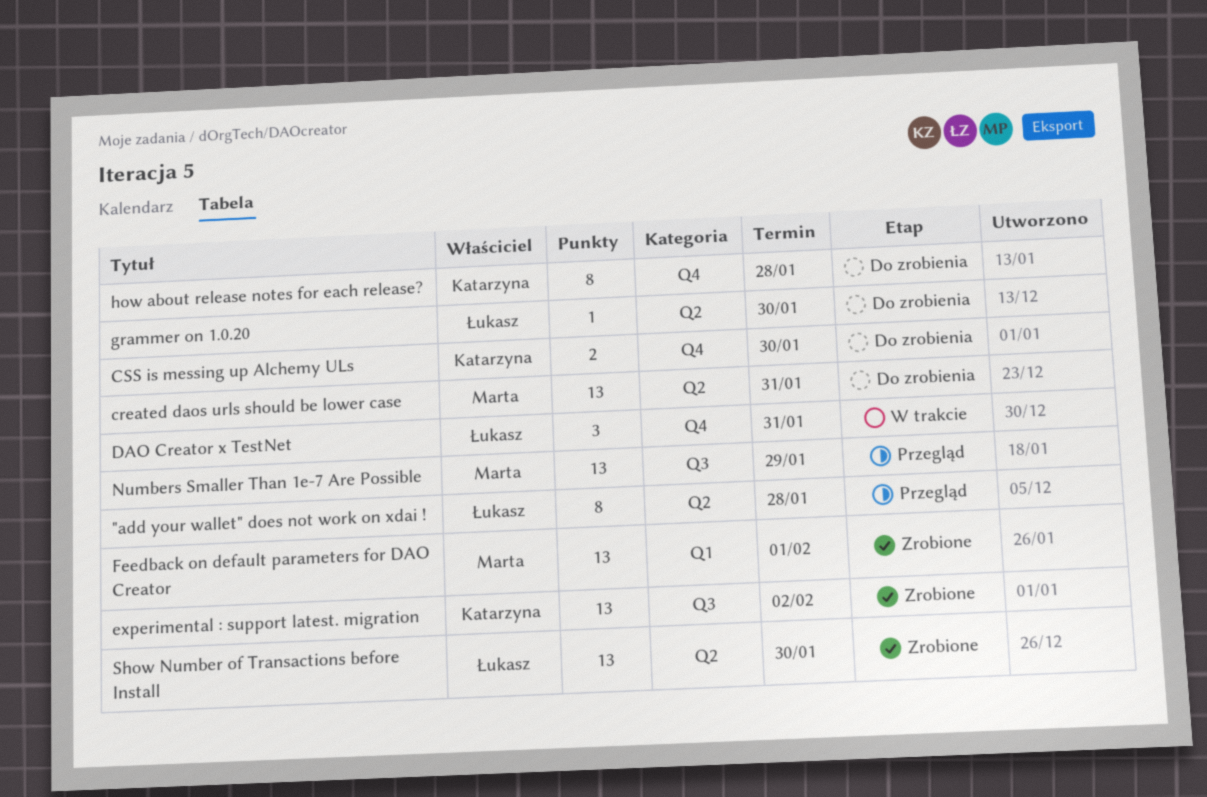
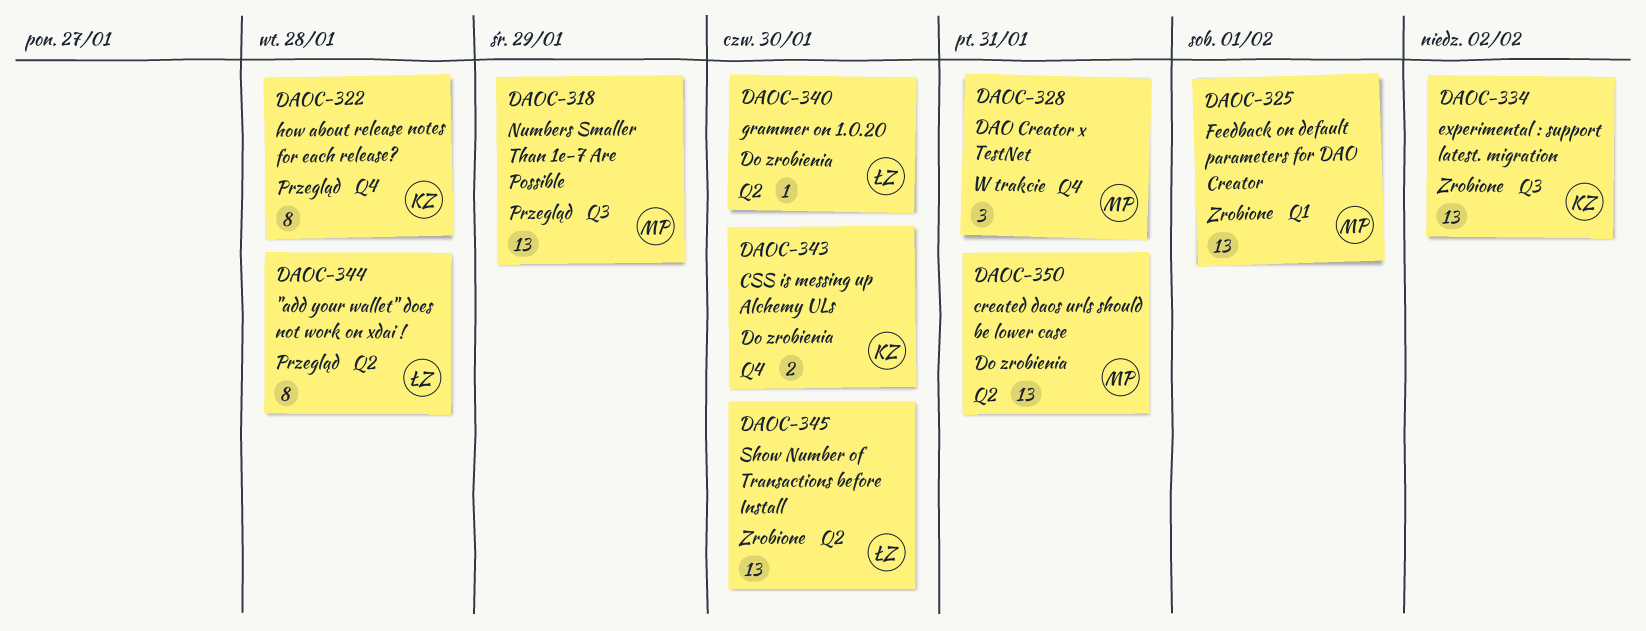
DAO Creator x TestNet, owner: Łukasz -> Marta
how about release notes for each release?, status: Do zrobienia -> Przegląd

